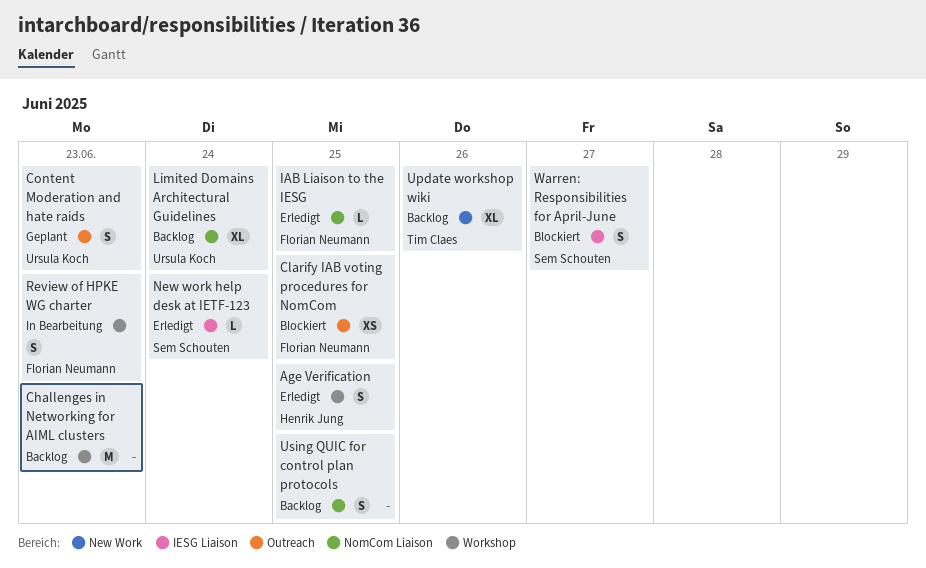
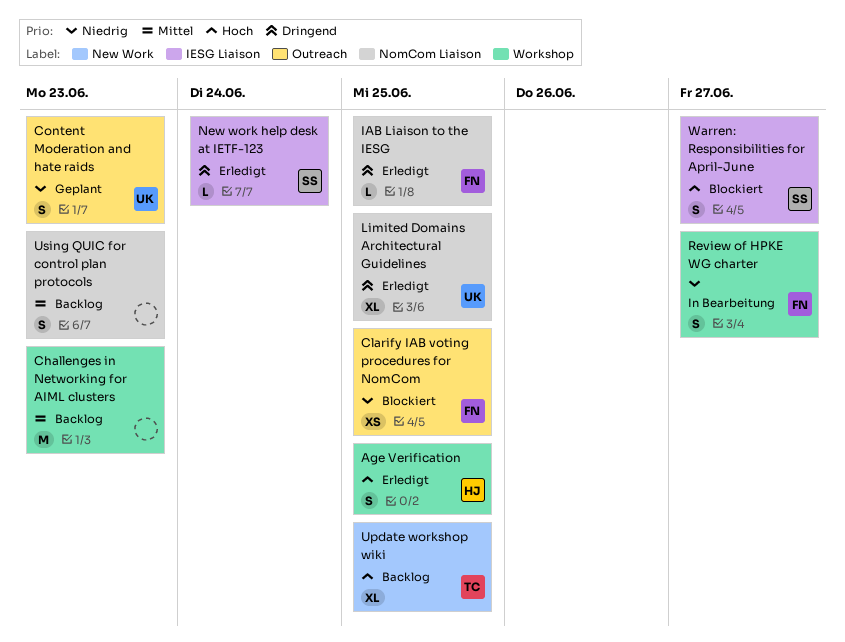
Limited Domains Architectural Guidelines, status: Backlog -> Erledigt
Limited Domains Architectural Guidelines, due: Jun 24 -> Jun 25
Review of HPKE WG charter, due: Jun 23 -> Jun 27
Update workshop wiki, due: Jun 26 -> Jun 25
Using QUIC for control plan protocols, due: Jun 25 -> Jun 23

